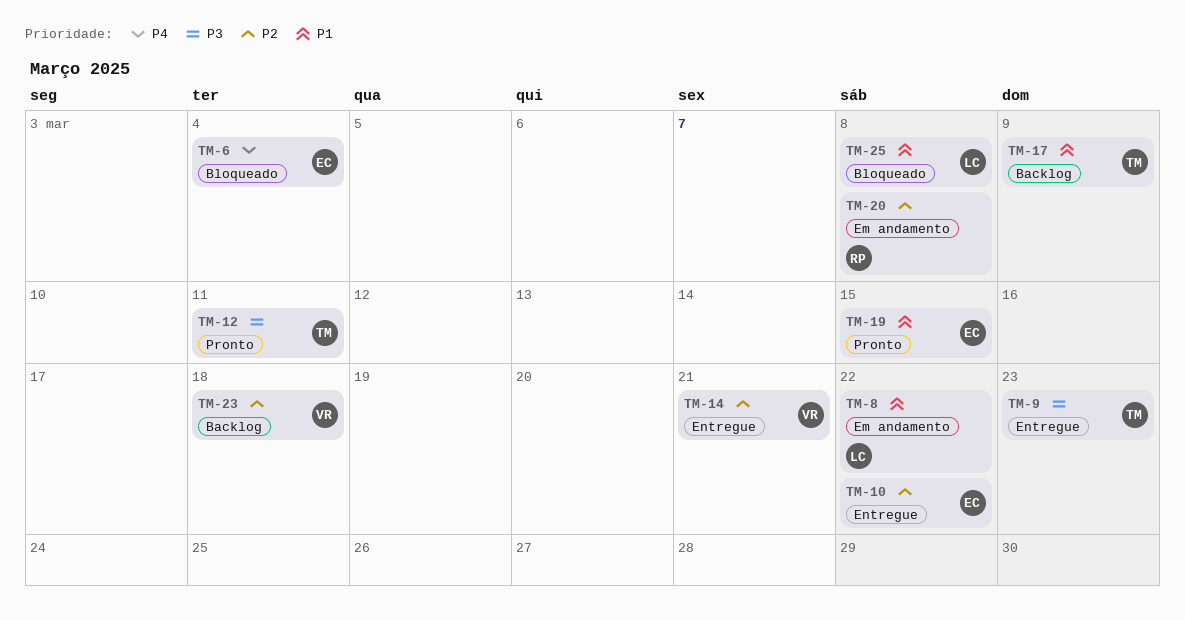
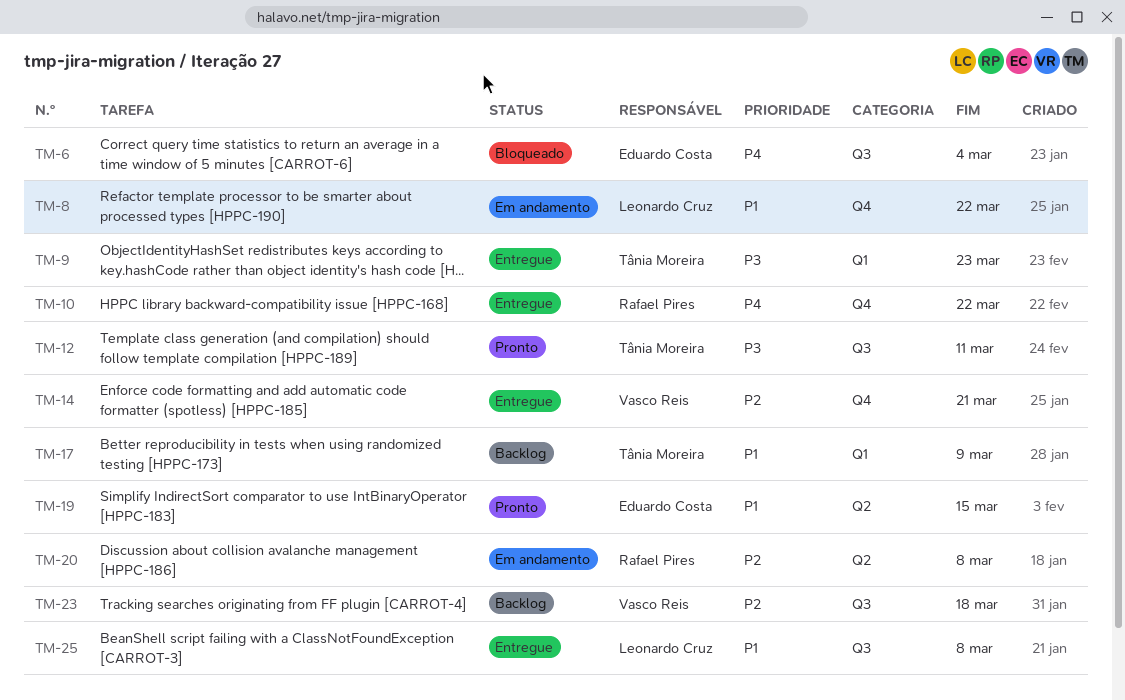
TM-10, owner: Eduardo Costa -> Rafael Pires
TM-10, priority: P2 -> P4
TM-25, status: Bloqueado -> Entregue

